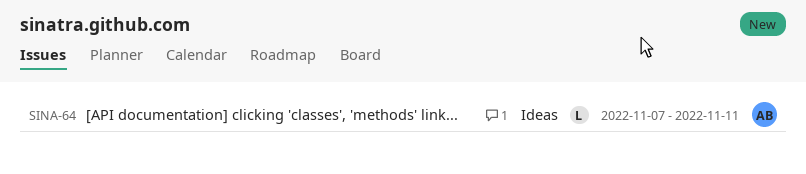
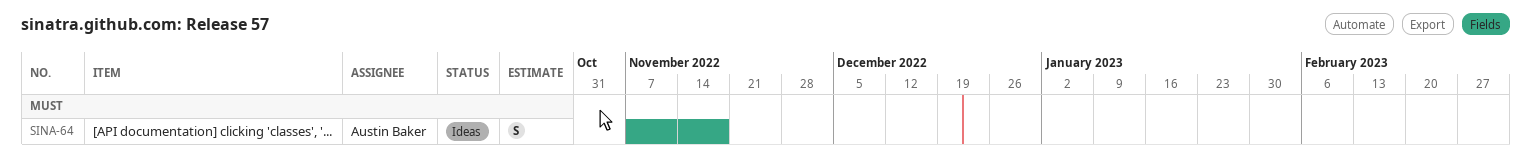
SINA-64, estimate: L -> S
SINA-64, due: Nov 11 -> Nov 18

